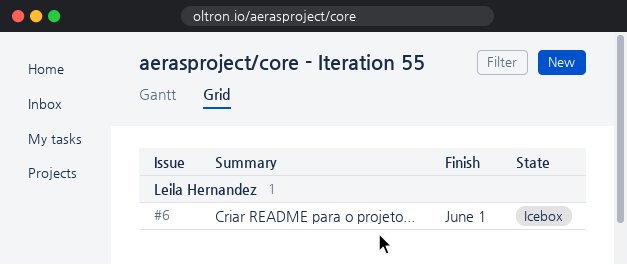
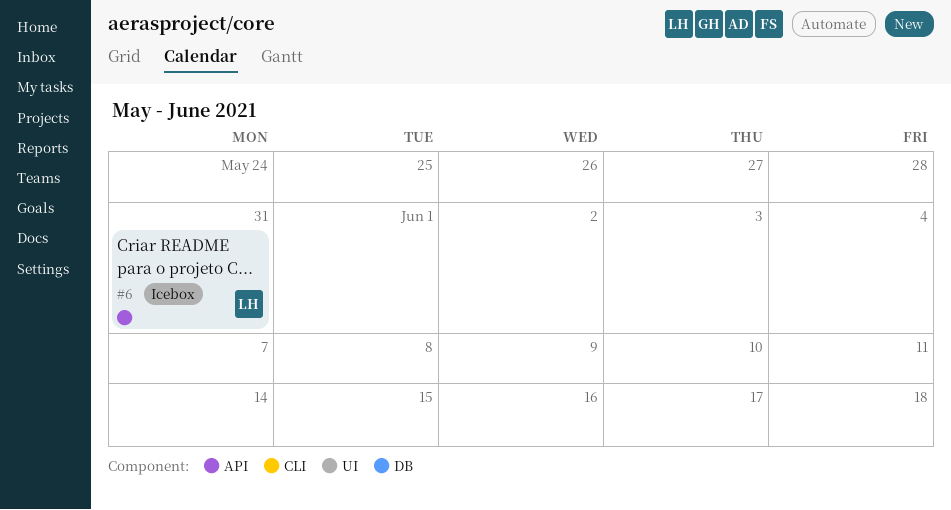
#6, due: Jun 1 -> May 31

